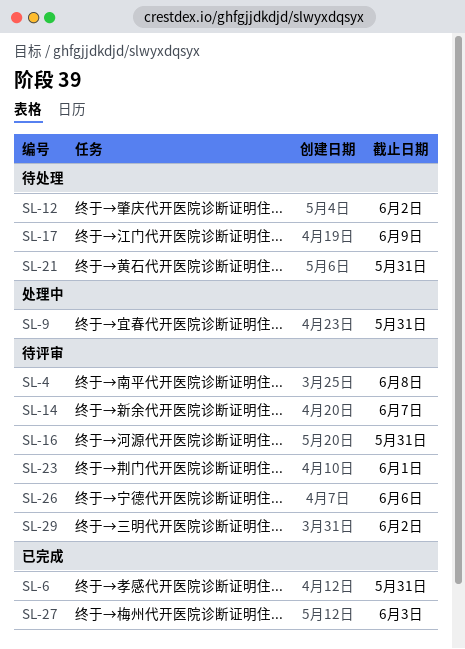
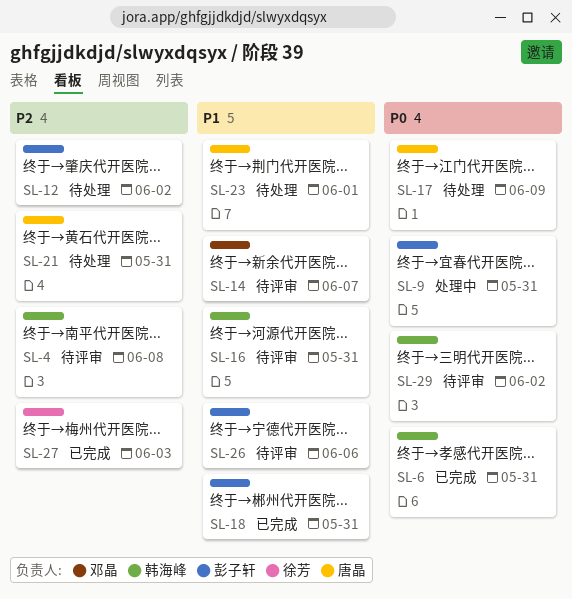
SL-18: none -> present
SL-23, status: 待评审 -> 待处理

